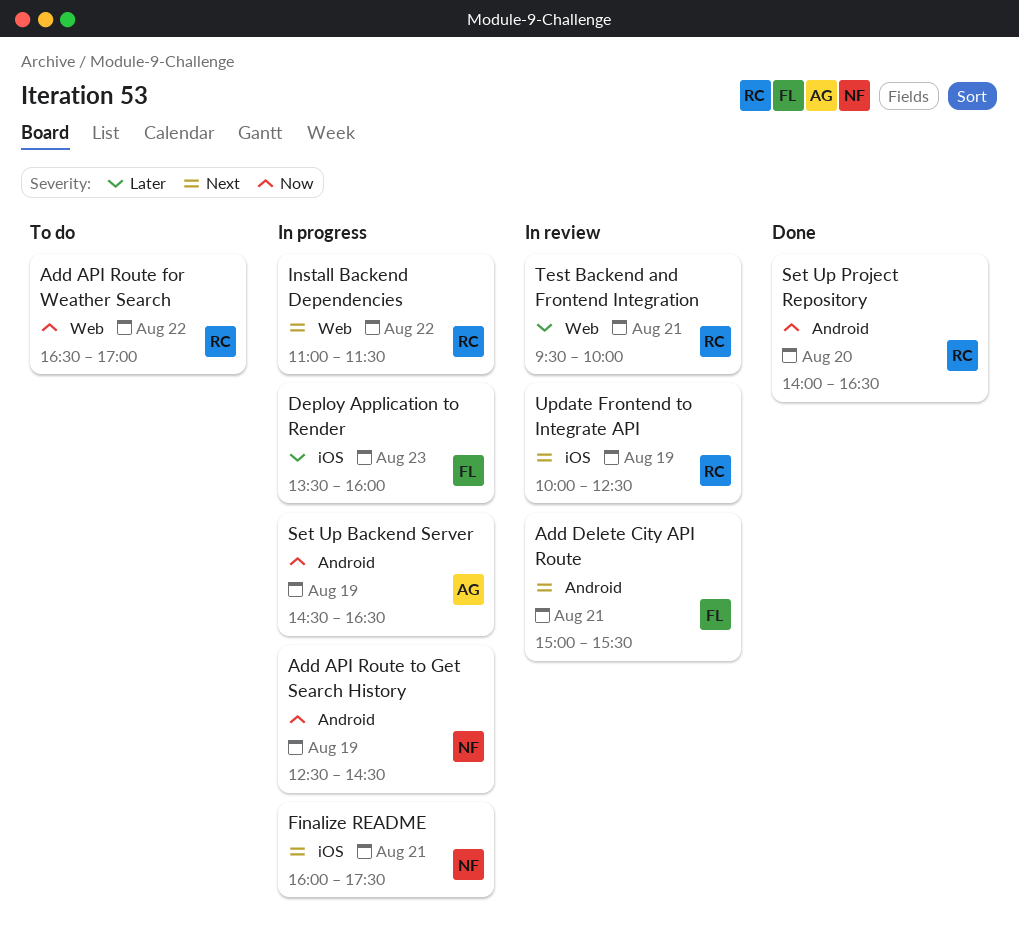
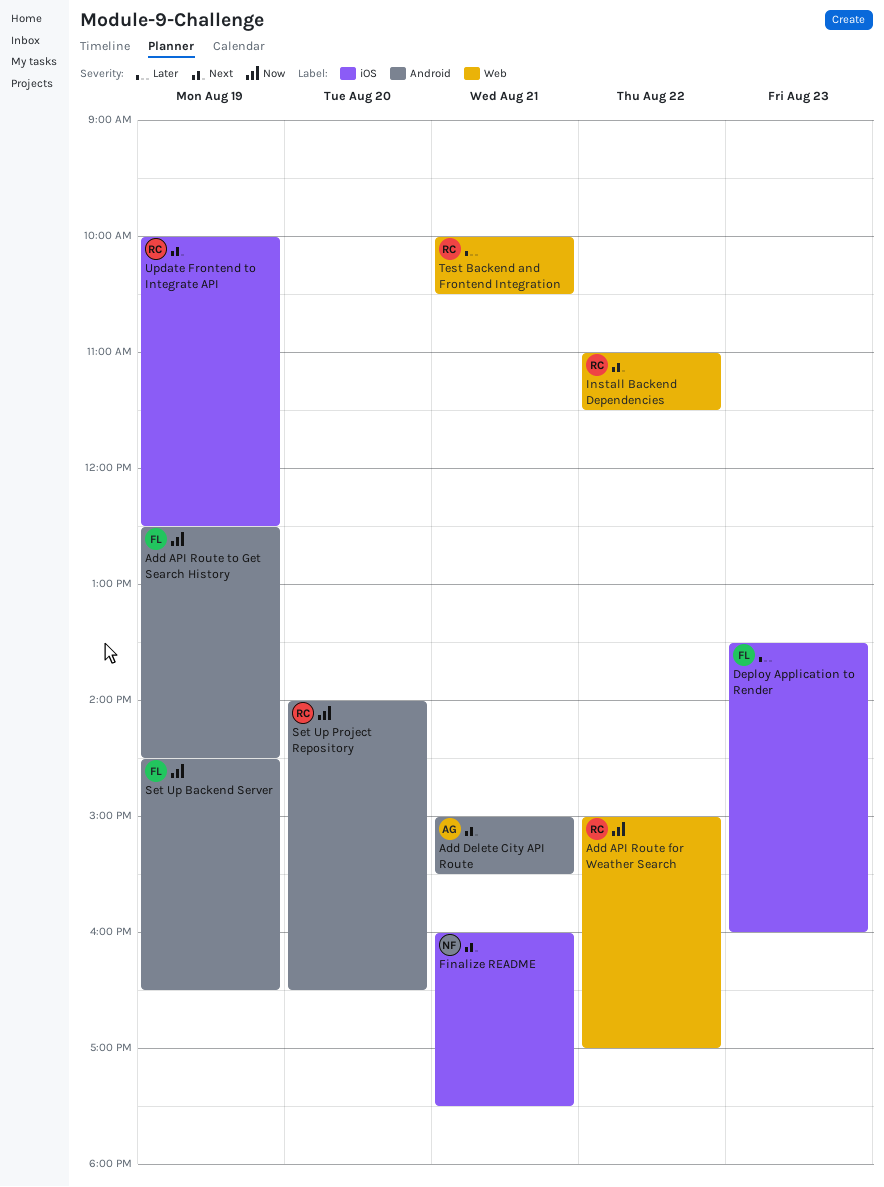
Add API Route for Weather Search, begins: 16:30 -> 15:00
Add API Route to Get Search History, owner: NF -> FL
Add Delete City API Route, owner: FL -> AG
Set Up Backend Server, owner: AG -> FL
Test Backend and Frontend Integration, begins: 09:30 -> 10:00
Test Backend and Frontend Integration, ends: 10:00 -> 10:30

